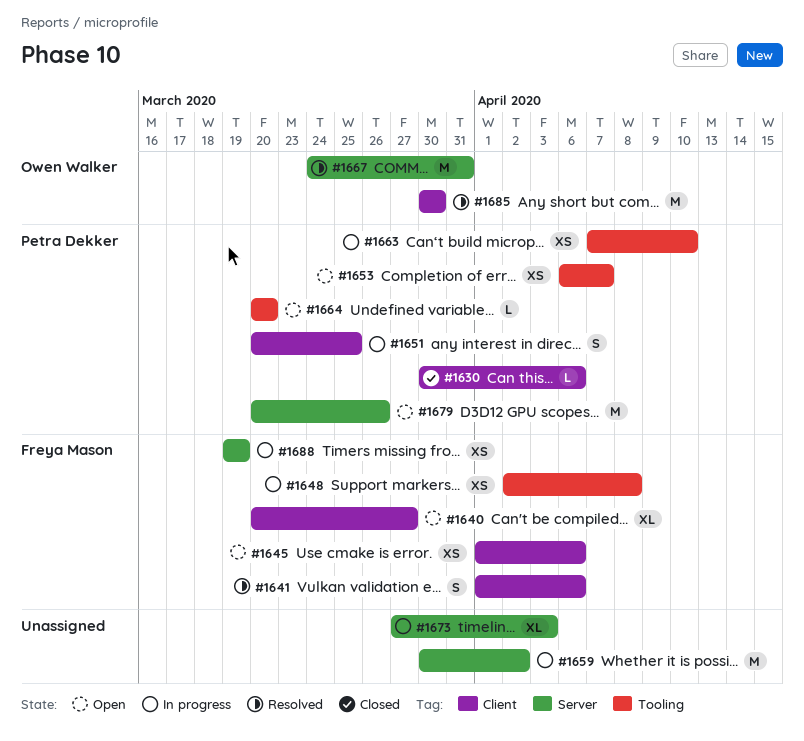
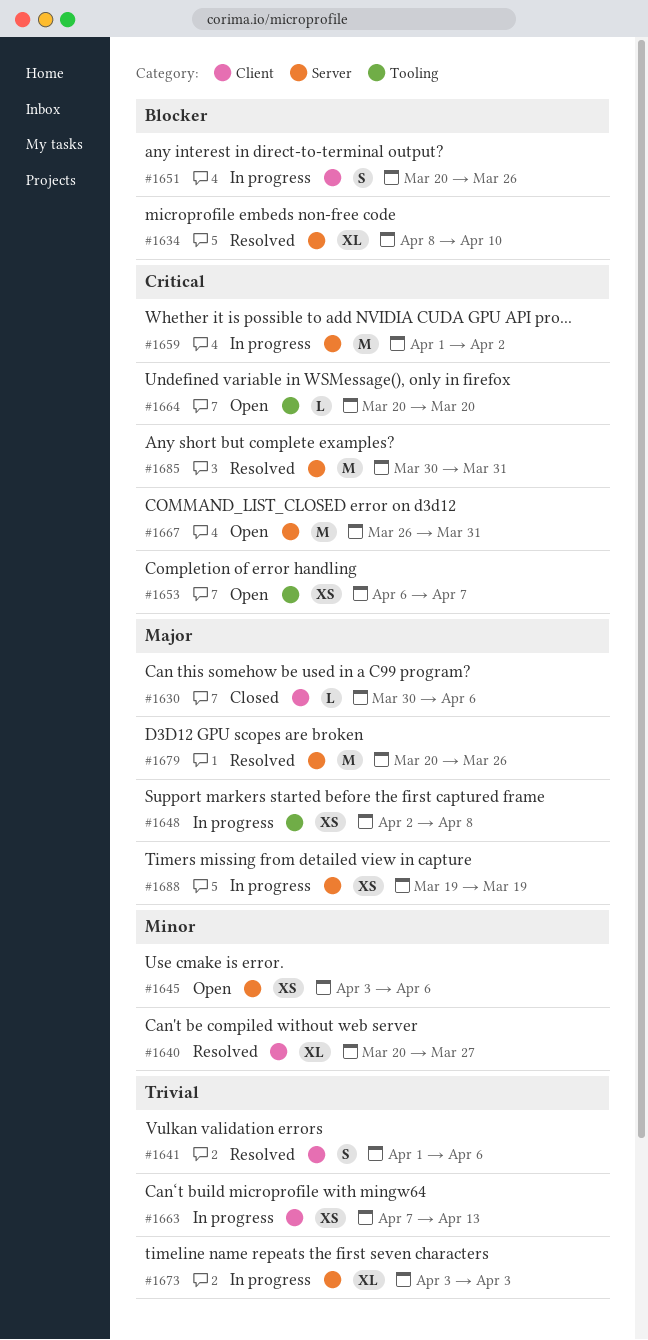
#1634: none -> present
#1640, status: Open -> Resolved
#1645, label: Client -> Server
#1645, start: Apr 1 -> Apr 3
#1651, due: Mar 25 -> Mar 26
#1659, start: Mar 30 -> Apr 1
#1663, label: Tooling -> Client
#1663, due: Apr 10 -> Apr 13
#1667, status: Resolved -> Open
#1667, start: Mar 24 -> Mar 26
#1673, start: Mar 27 -> Apr 3
#1679, status: Open -> Resolved
#1685, label: Client -> Server
#1685, due: Mar 30 -> Mar 31

